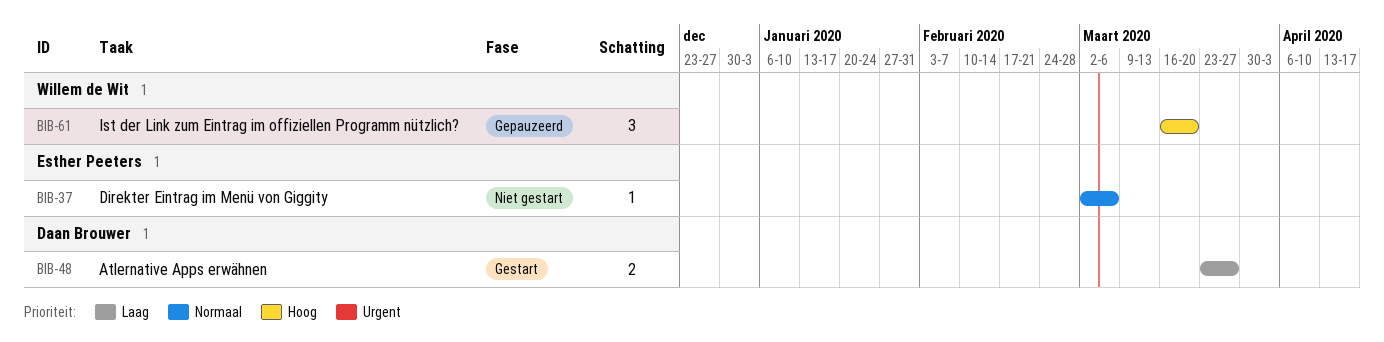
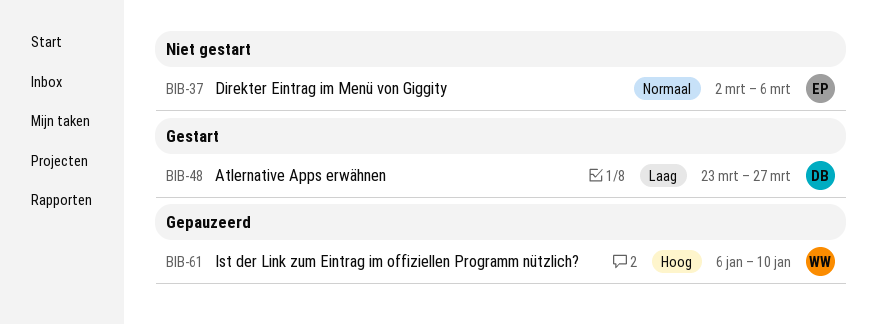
BIB-61, start: Mar 16 -> Jan 6
BIB-61, due: Mar 20 -> Jan 10

